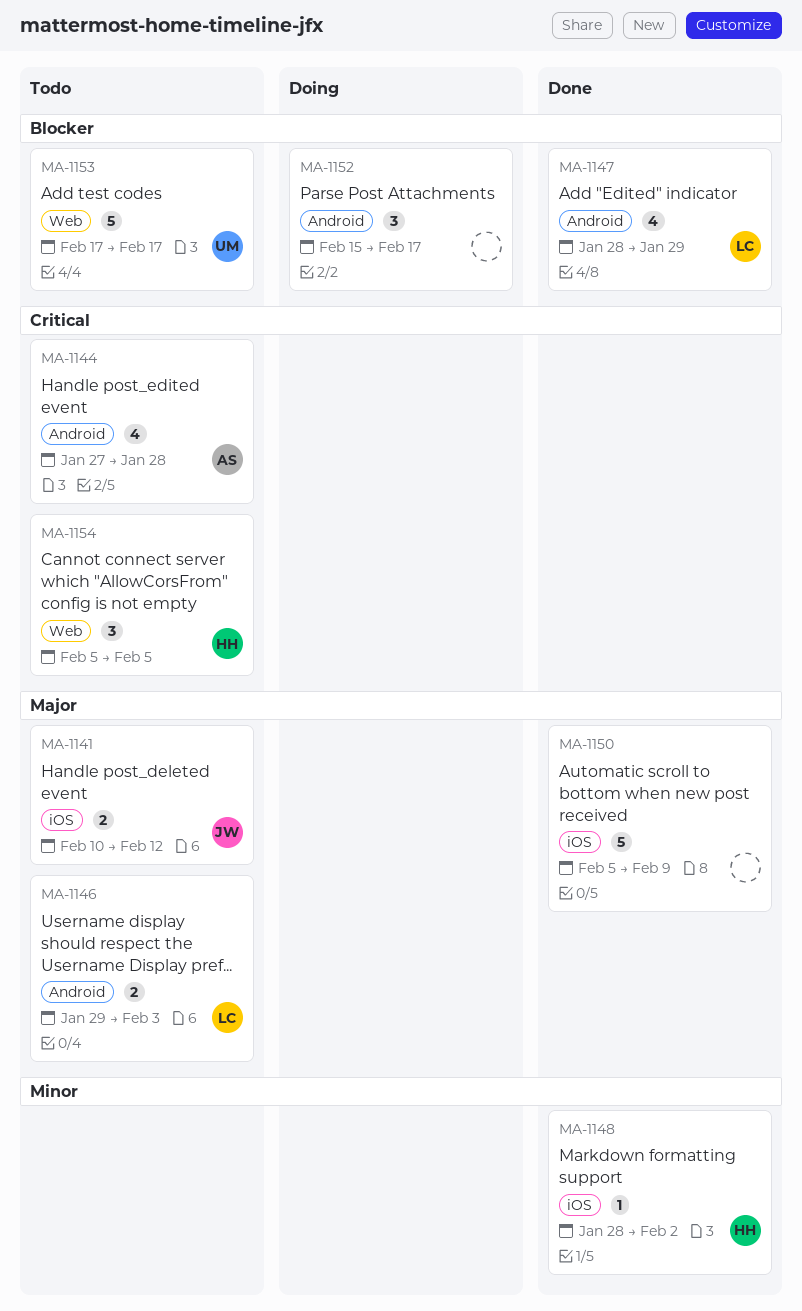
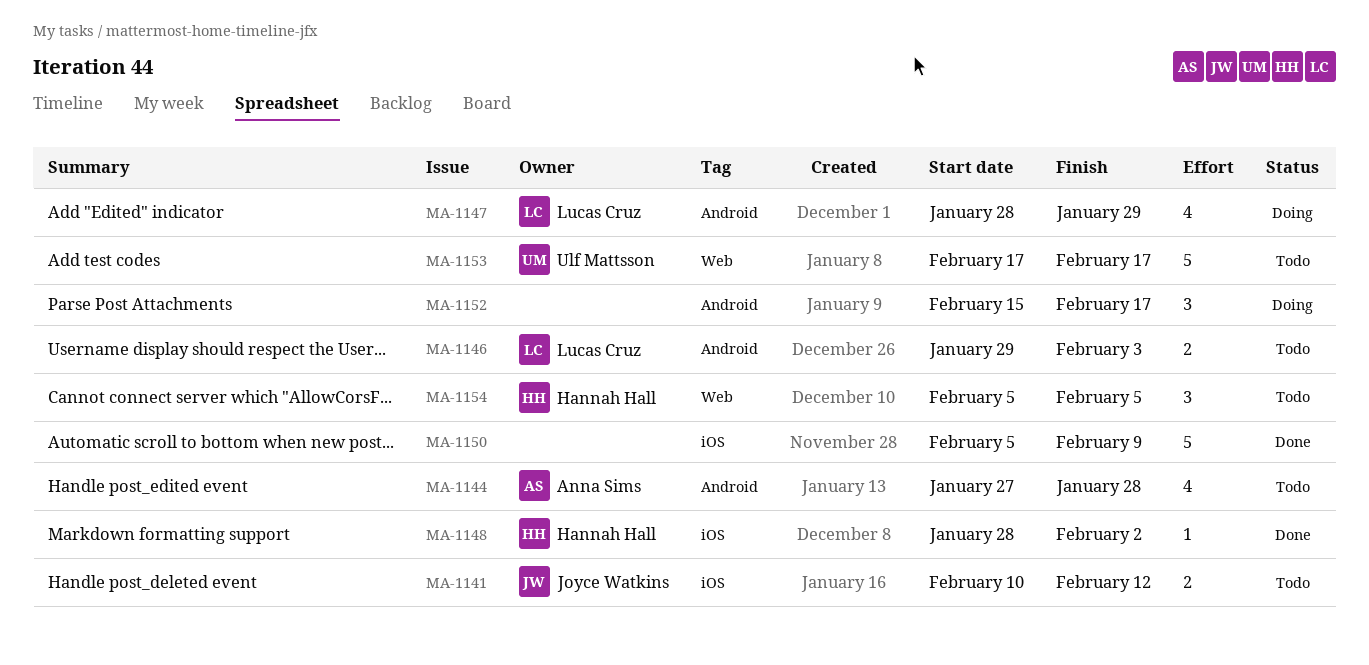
MA-1147, status: Done -> Doing

